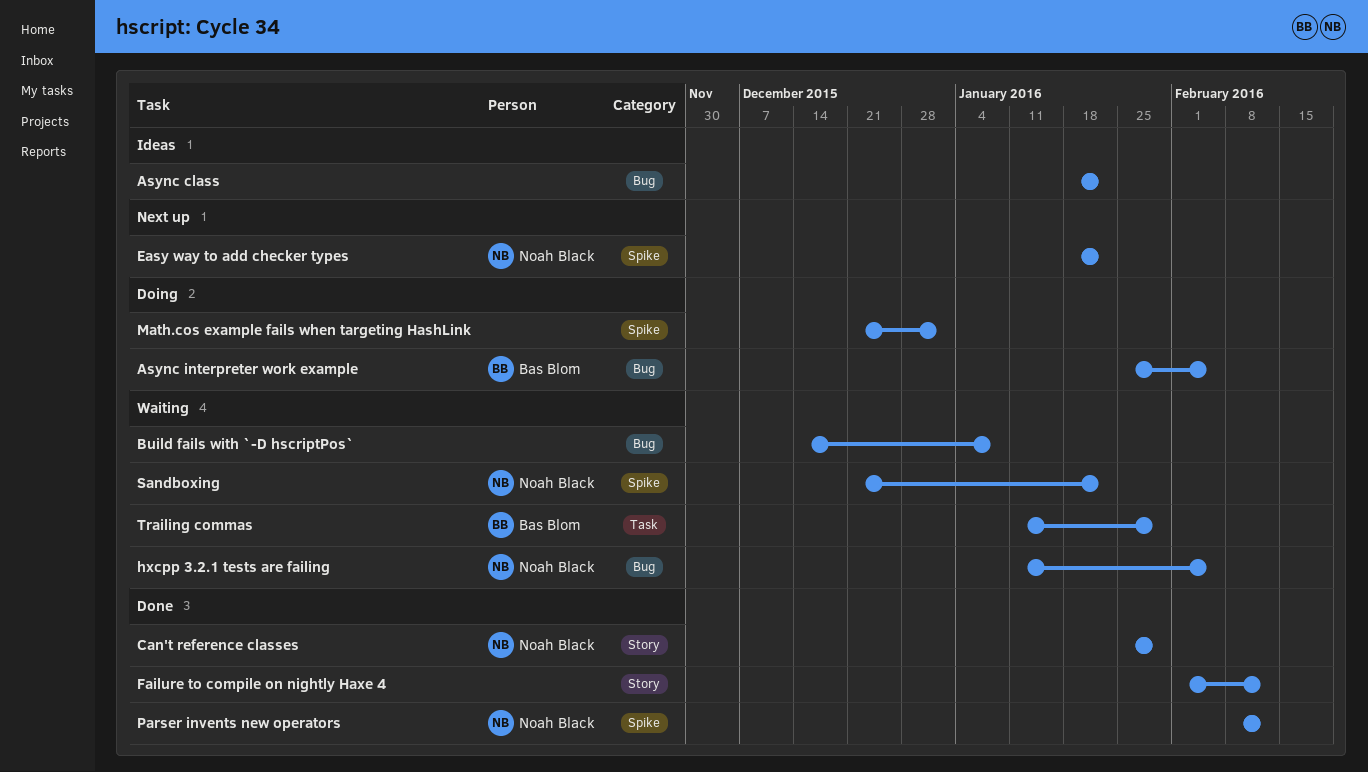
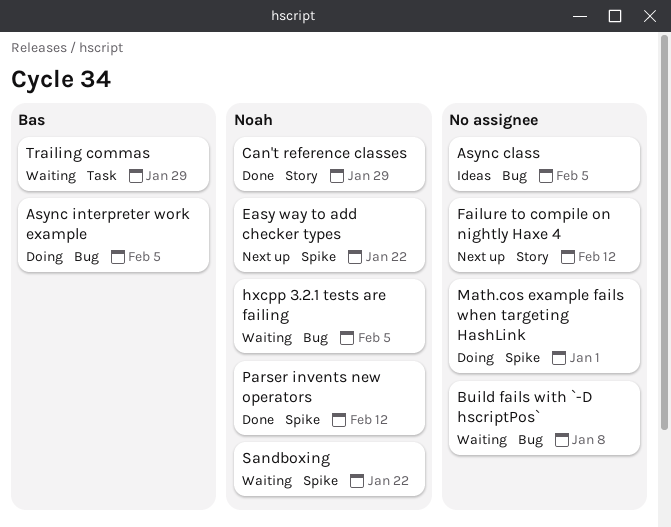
Async class, due: Jan 22 -> Feb 5
Failure to compile on nightly Haxe 4, status: Done -> Next up

